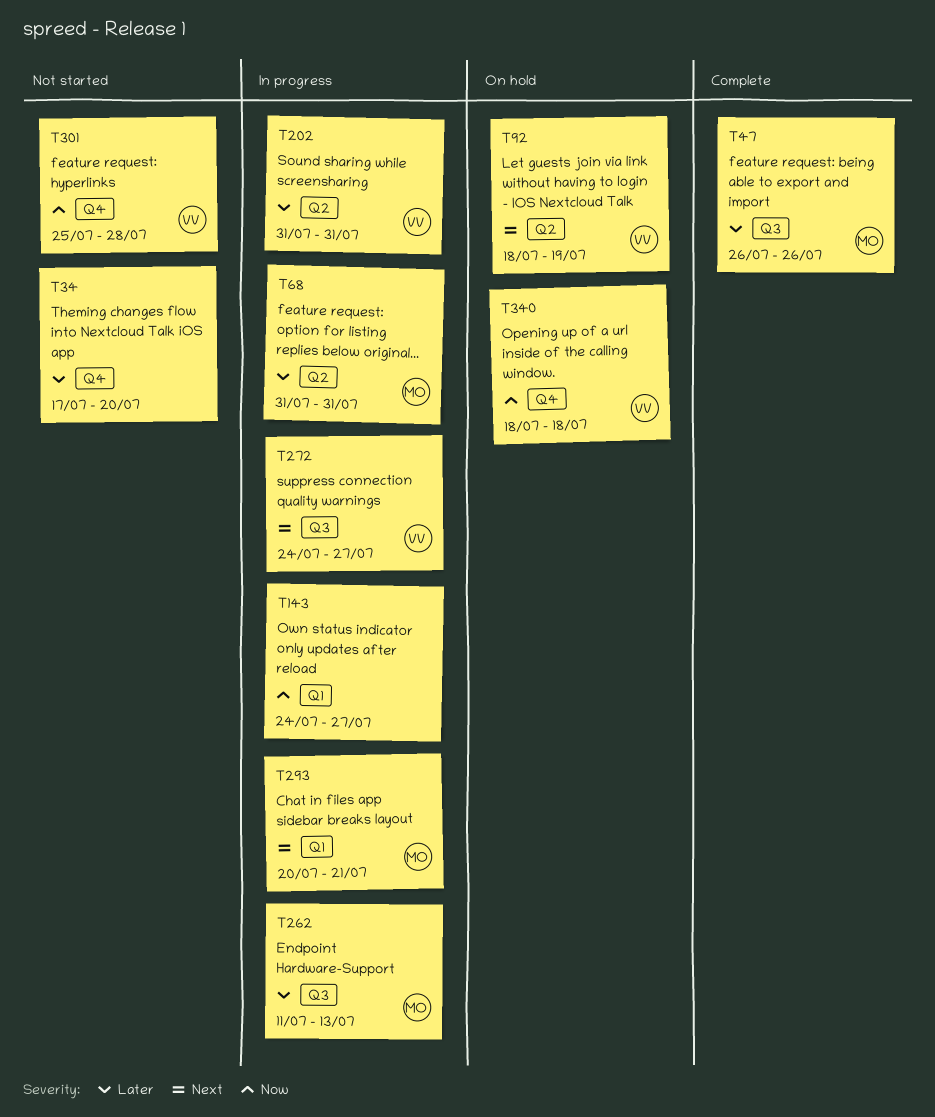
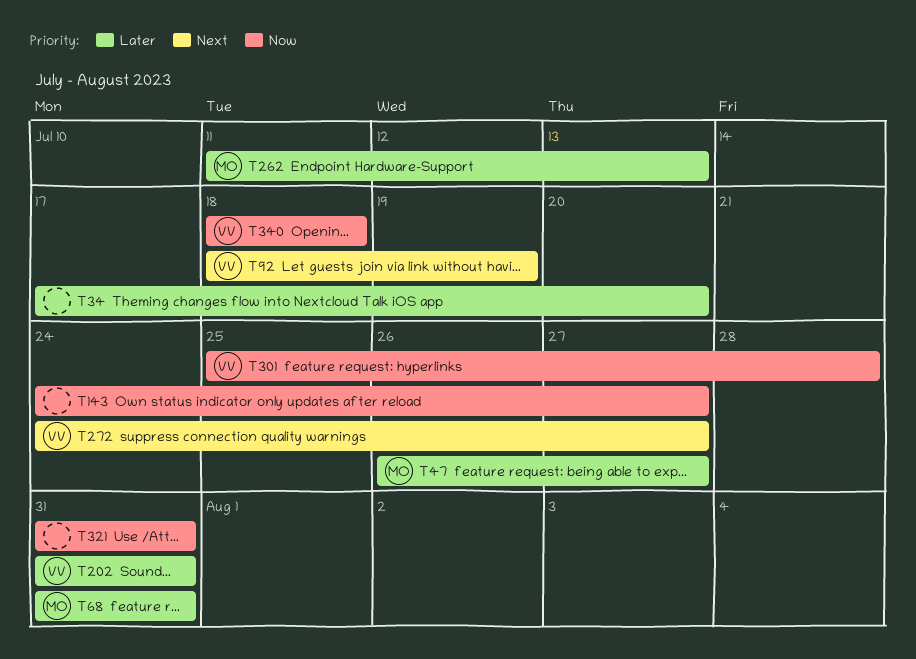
T47, due: Jul 26 -> Jul 27
T293: present -> none
T321: none -> present

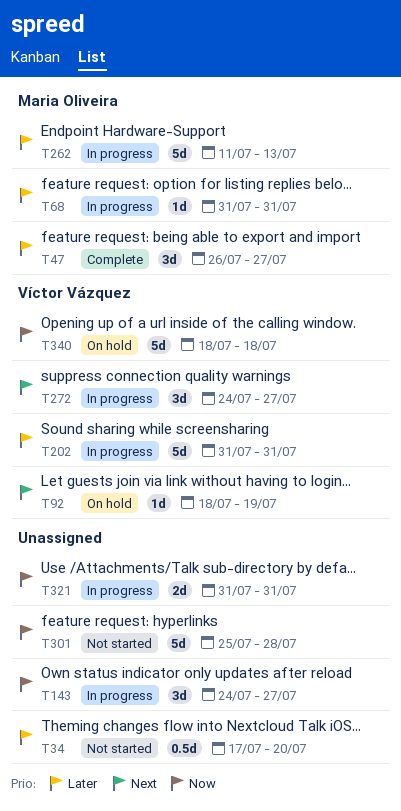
T301, owner: Víctor Vázquez -> none

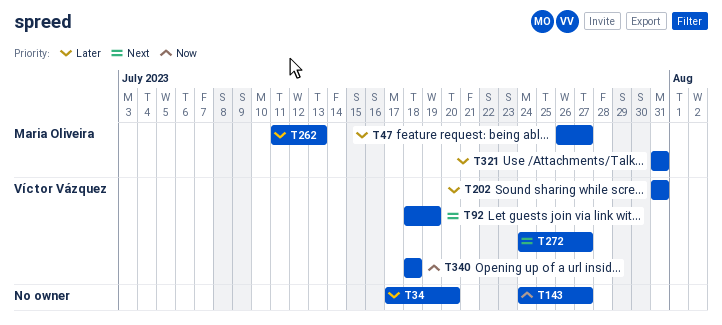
T68: present -> none
T301: present -> none
T321, owner: none -> Maria Oliveira
T321, priority: Now -> Later

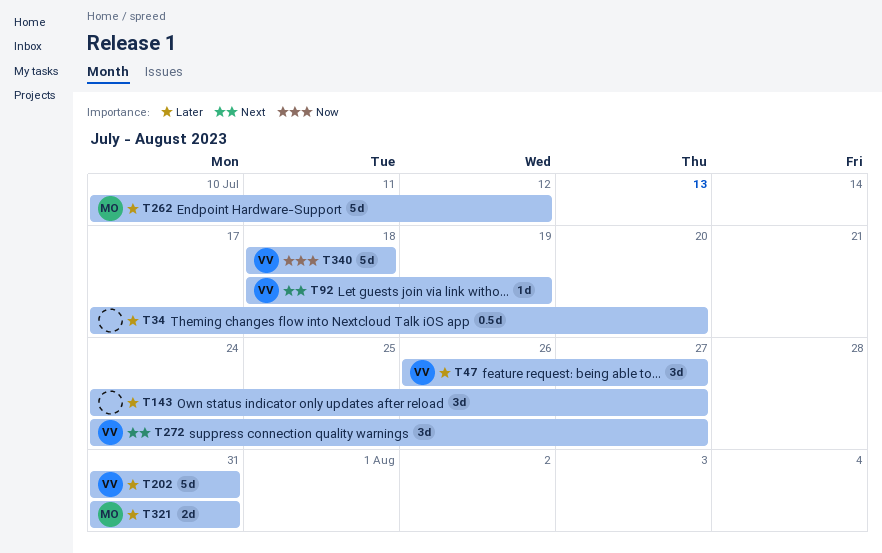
T47, owner: Maria Oliveira -> Víctor Vázquez
T143, priority: Now -> Later
T262, start: Jul 11 -> Jul 10
T262, due: Jul 13 -> Jul 12

